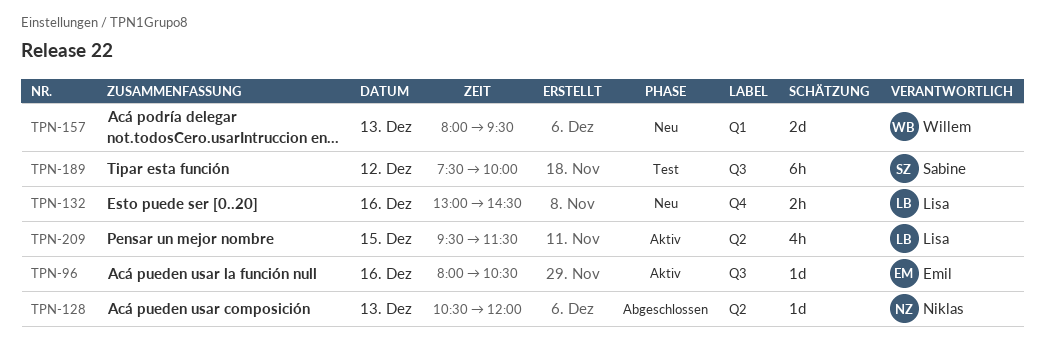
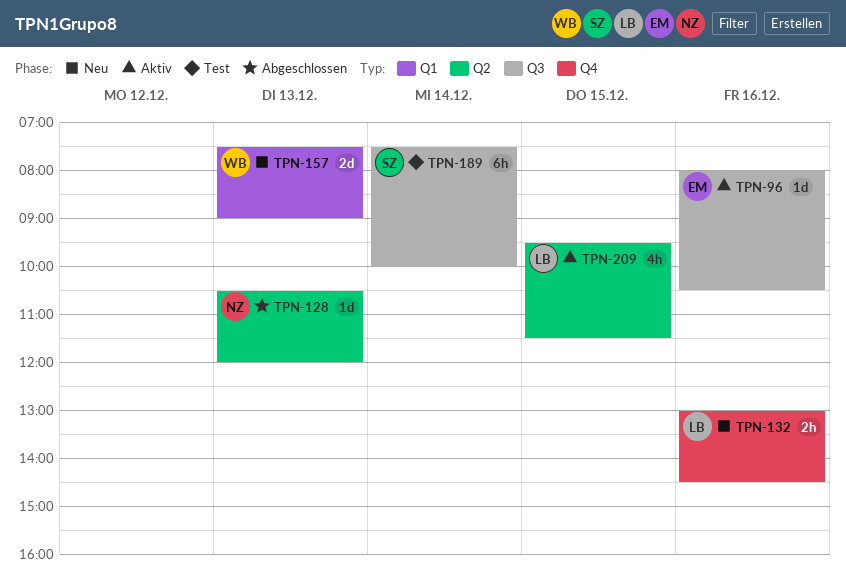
TPN-157, begins: 08:00 -> 07:30
TPN-157, ends: 09:30 -> 09:00
TPN-189, day: Dec 12 -> Dec 14

